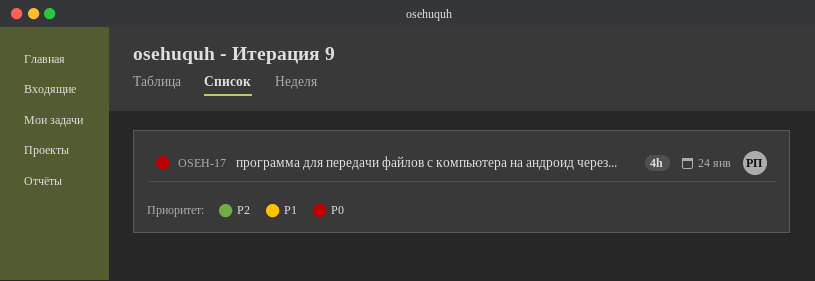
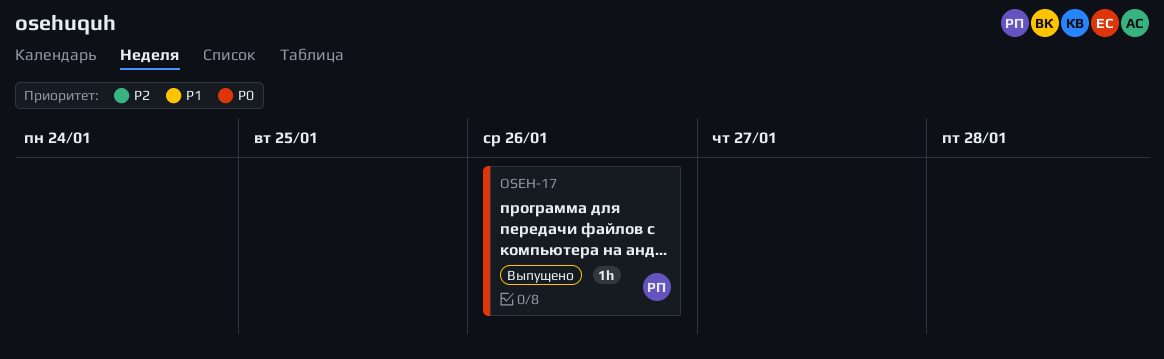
OSEH-17, estimate: 4h -> 1h
OSEH-17, due: Jan 24 -> Jan 26

